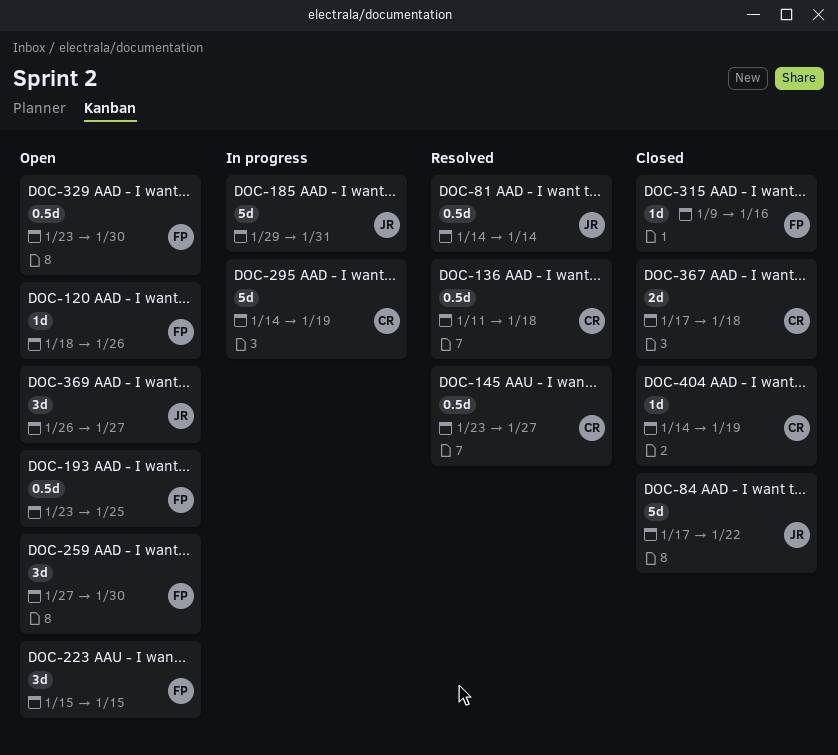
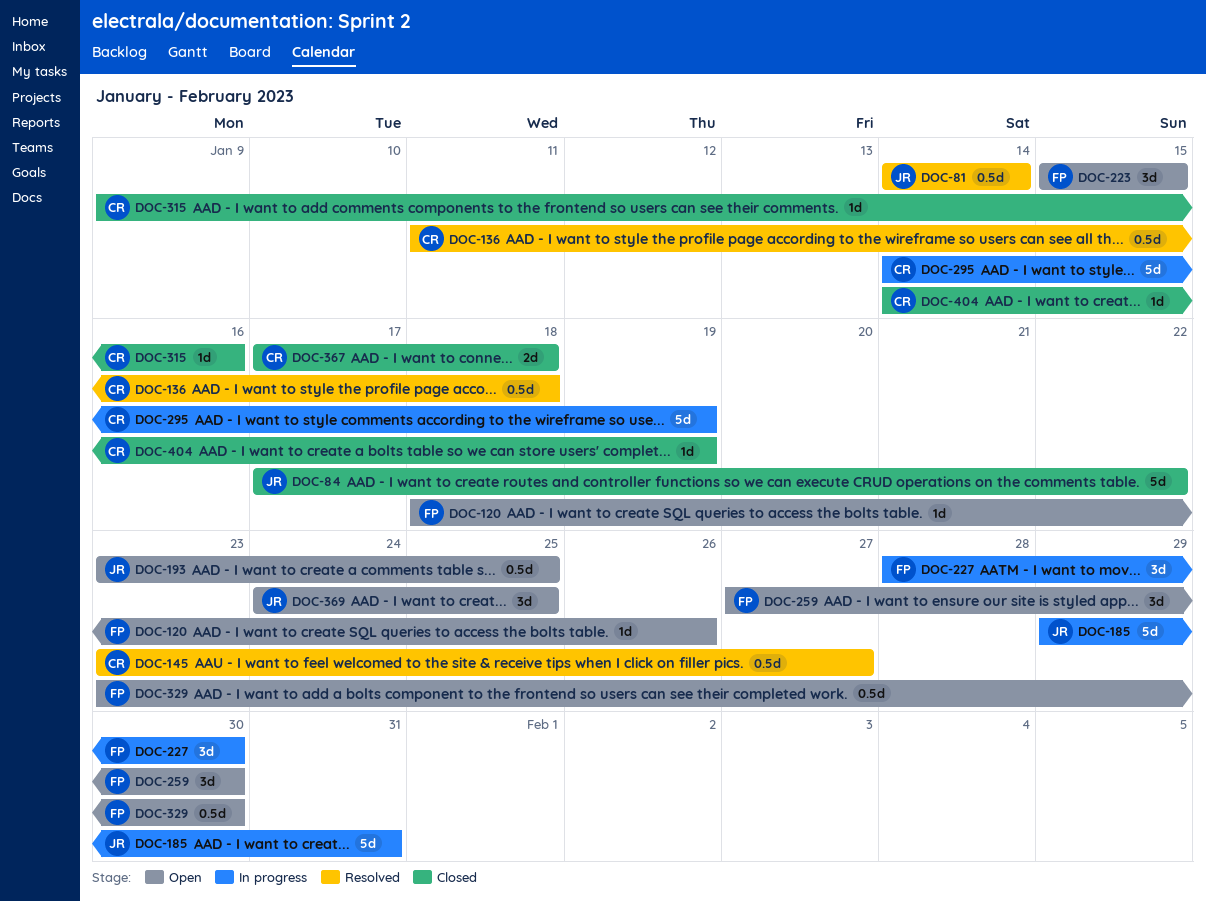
DOC-193, owner: FP -> JR
DOC-227: none -> present
DOC-315, owner: FP -> CR
DOC-369, start: Jan 26 -> Jan 24
DOC-369, due: Jan 27 -> Jan 25

